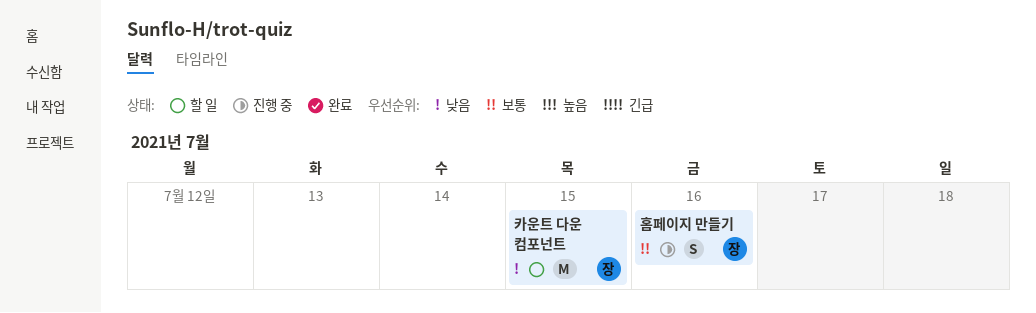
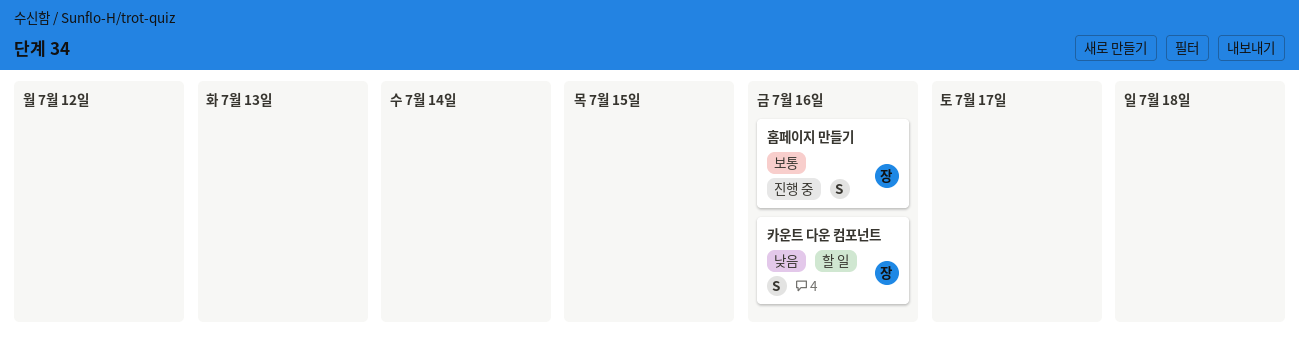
카운트 다운 컴포넌트, estimate: M -> S
카운트 다운 컴포넌트, due: Jul 15 -> Jul 16

